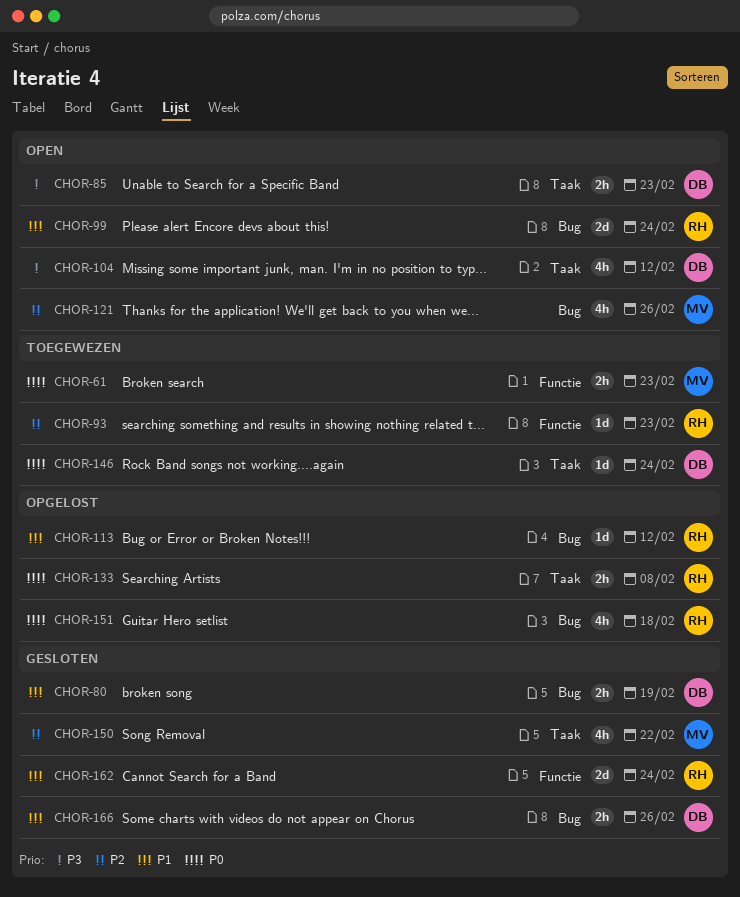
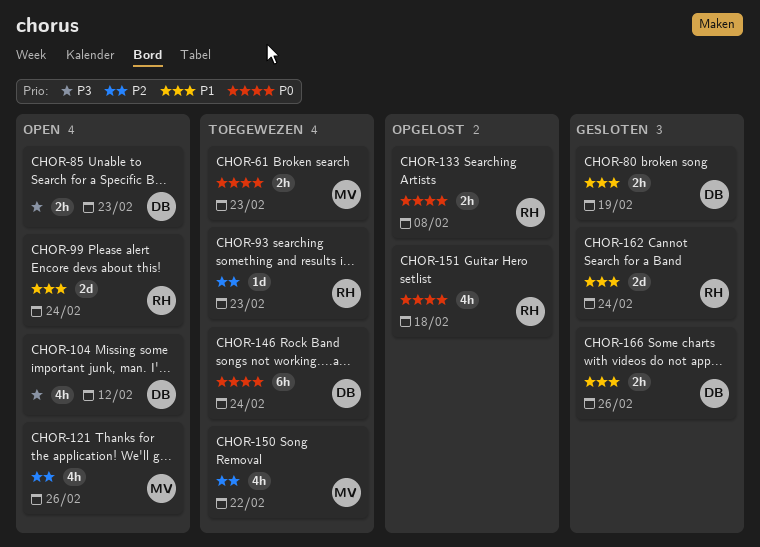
CHOR-113: present -> none
CHOR-146, estimate: 1d -> 6h
CHOR-150, status: Gesloten -> Toegewezen

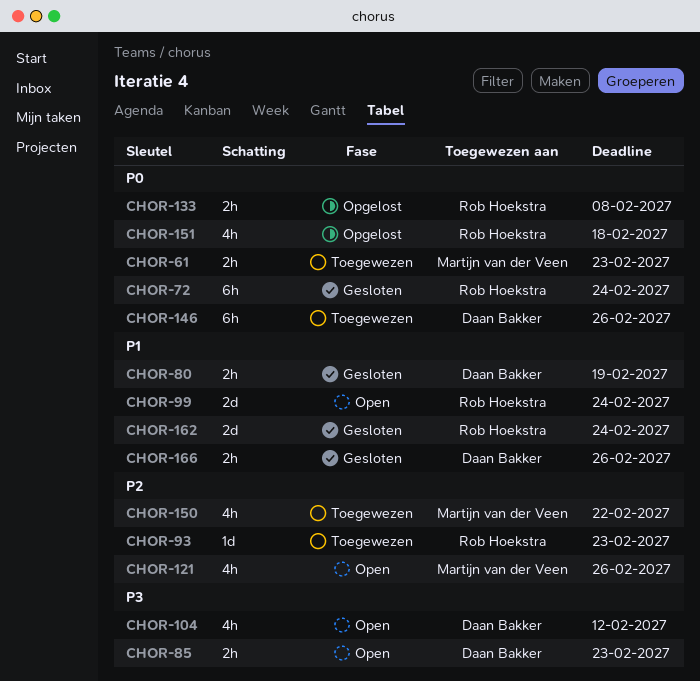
CHOR-72: none -> present
CHOR-146, due: Feb 24 -> Feb 26

